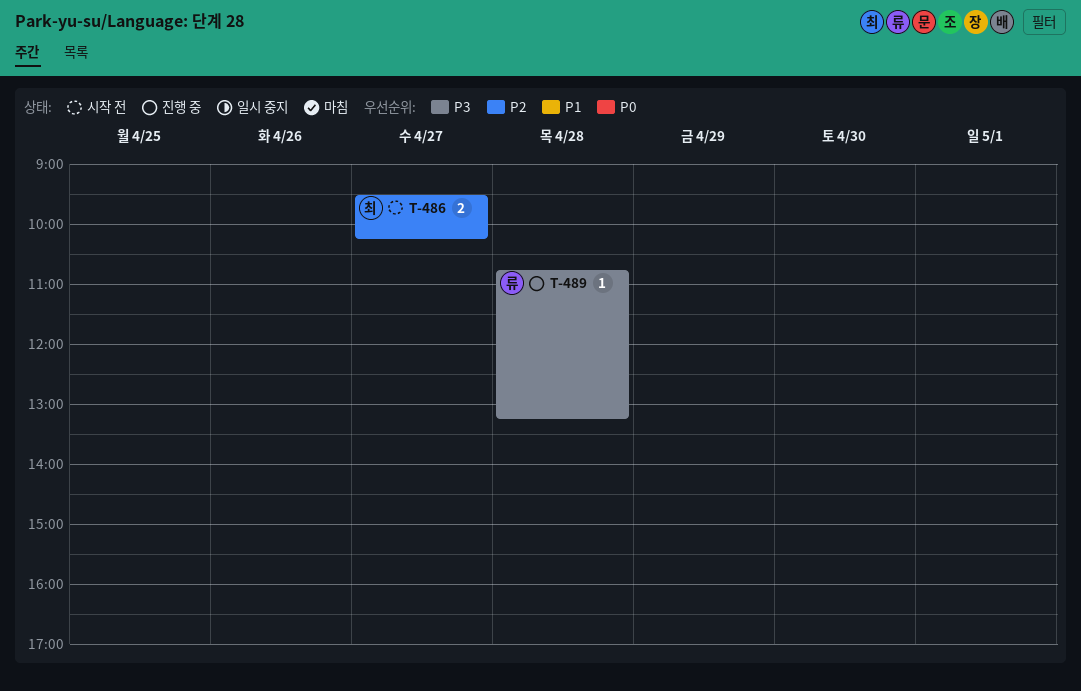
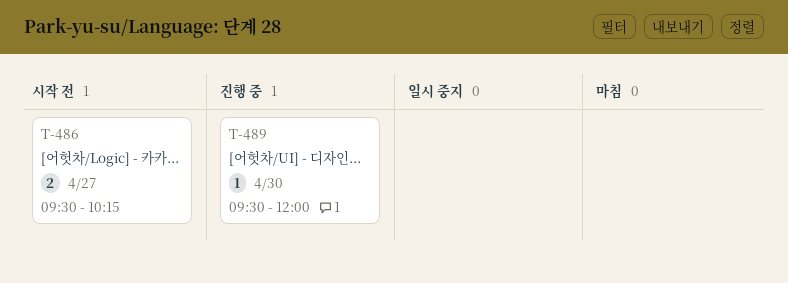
T-489, day: Apr 28 -> Apr 30
T-489, begins: 10:45 -> 09:30
T-489, ends: 13:15 -> 12:00

